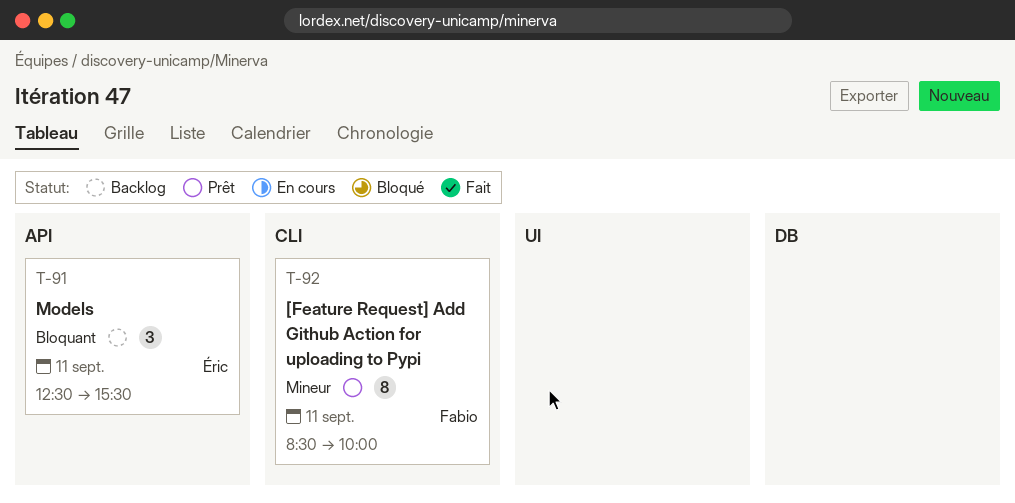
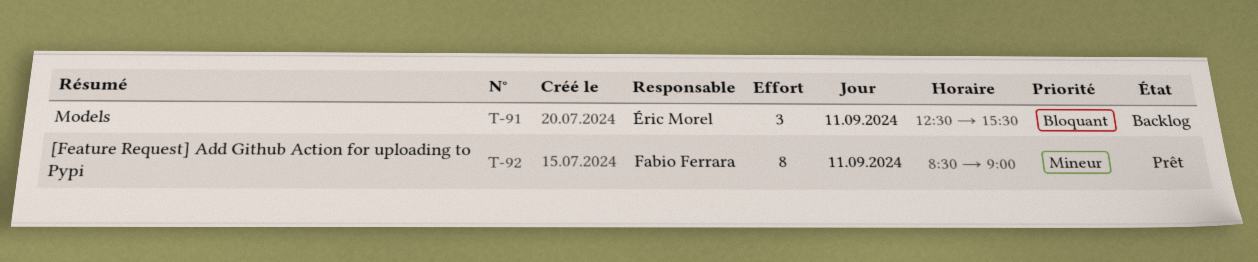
T-92, ends: 10:00 -> 09:00

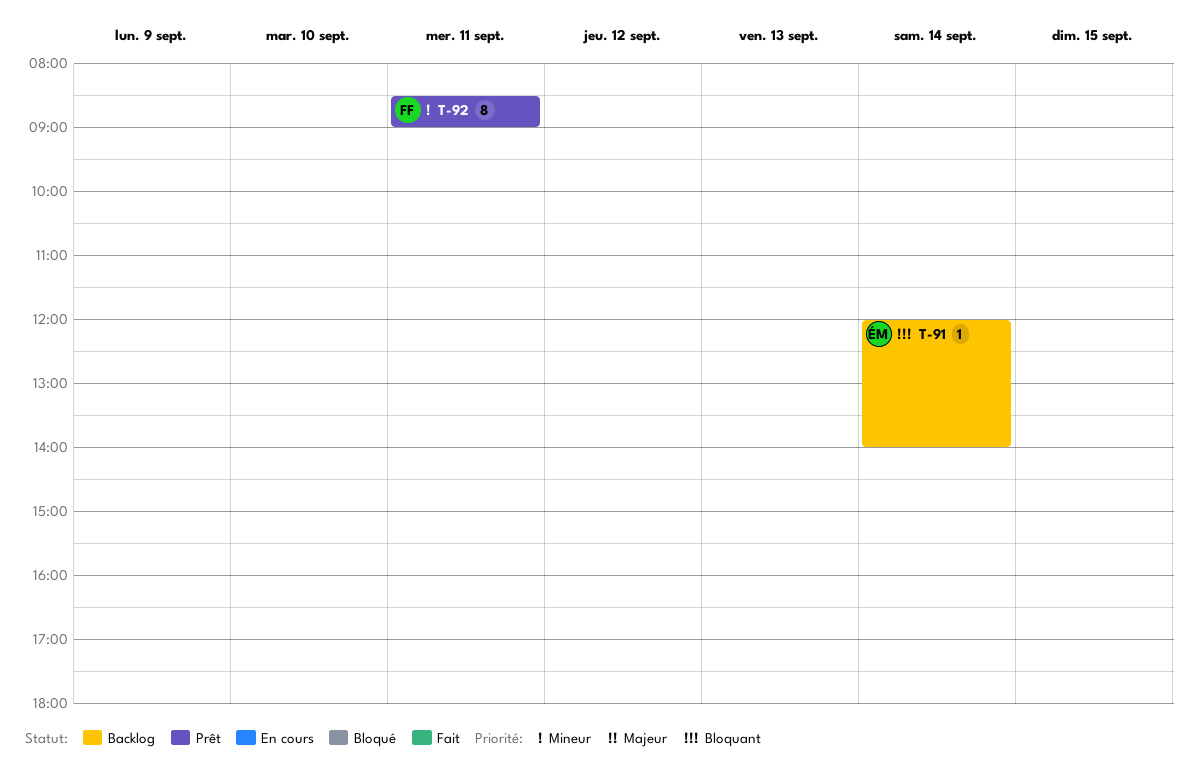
T-91, estimate: 3 -> 1
T-91, day: Sep 11 -> Sep 14
T-91, begins: 12:30 -> 12:00
T-91, ends: 15:30 -> 14:00

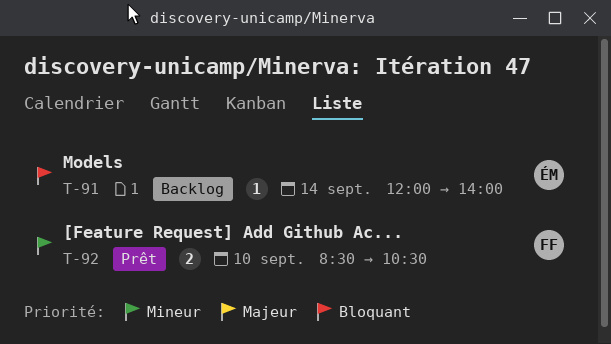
T-92, estimate: 8 -> 2
T-92, day: Sep 11 -> Sep 10
T-92, ends: 09:00 -> 10:30

